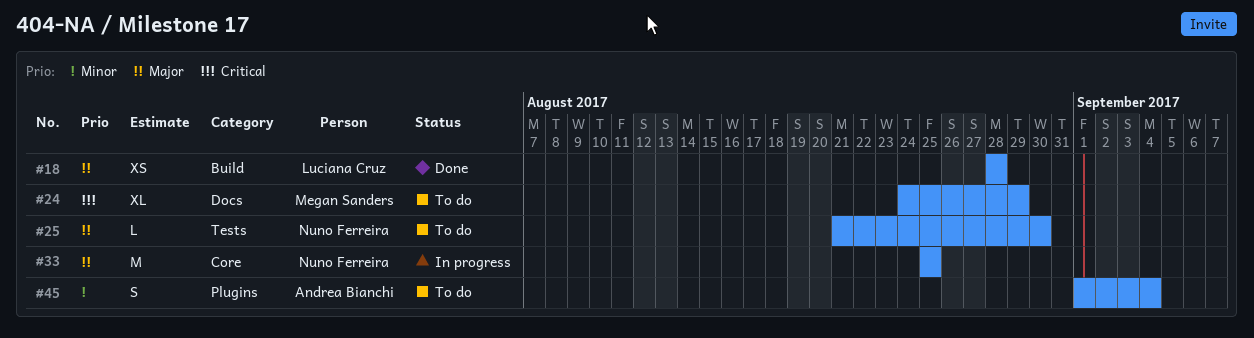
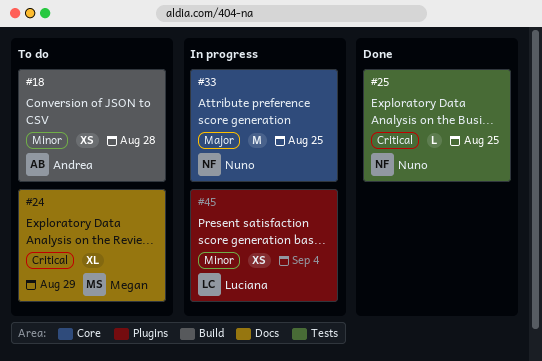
#18, status: Done -> To do
#18, owner: Luciana Cruz -> Andrea Bianchi
#18, priority: Major -> Minor
#25, status: To do -> Done
#25, priority: Major -> Critical
#25, due: Aug 30 -> Aug 25
#45, status: To do -> In progress
#45, owner: Andrea Bianchi -> Luciana Cruz
#45, estimate: S -> XS

